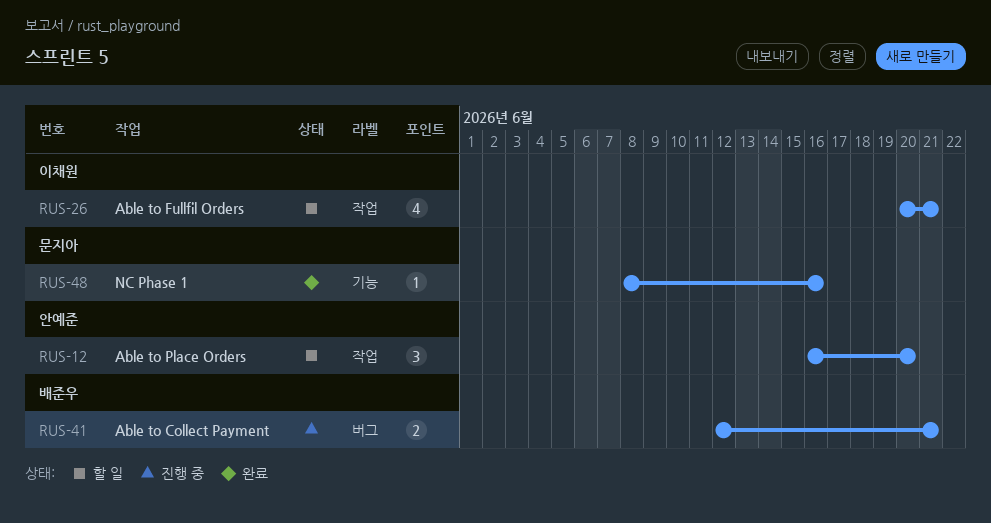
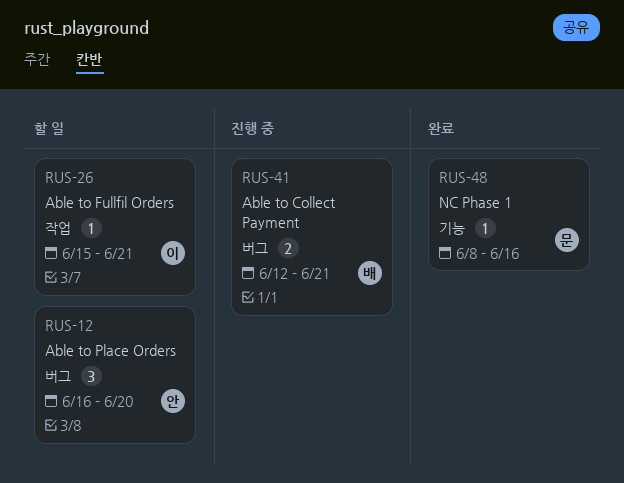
RUS-12, label: 작업 -> 버그
RUS-26, estimate: 4 -> 1
RUS-26, start: Jun 20 -> Jun 15

